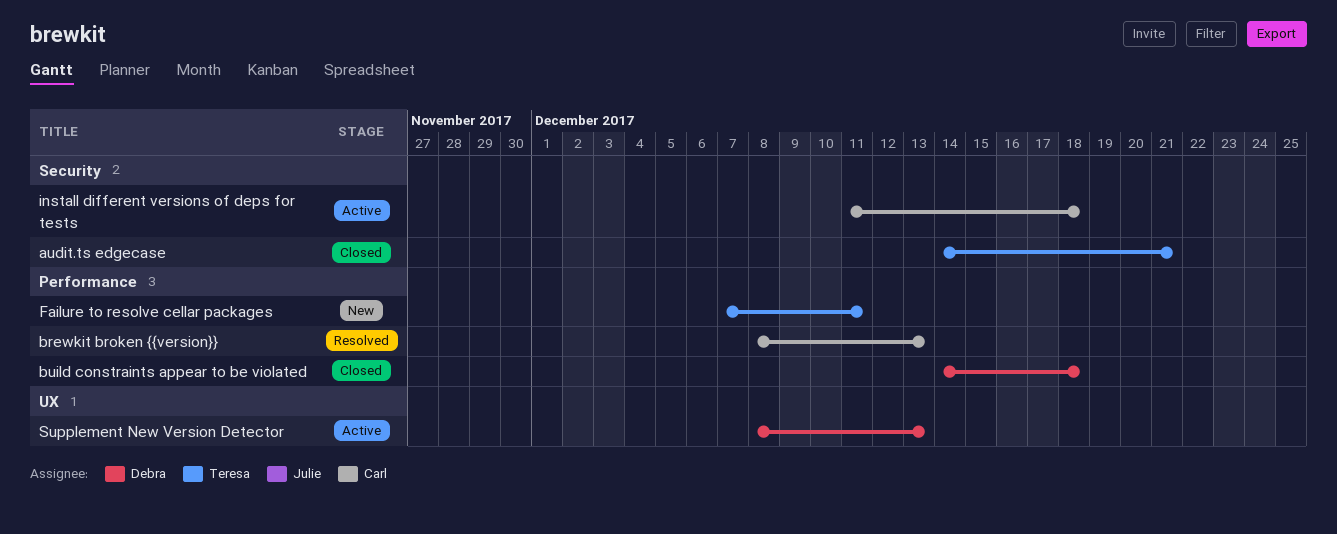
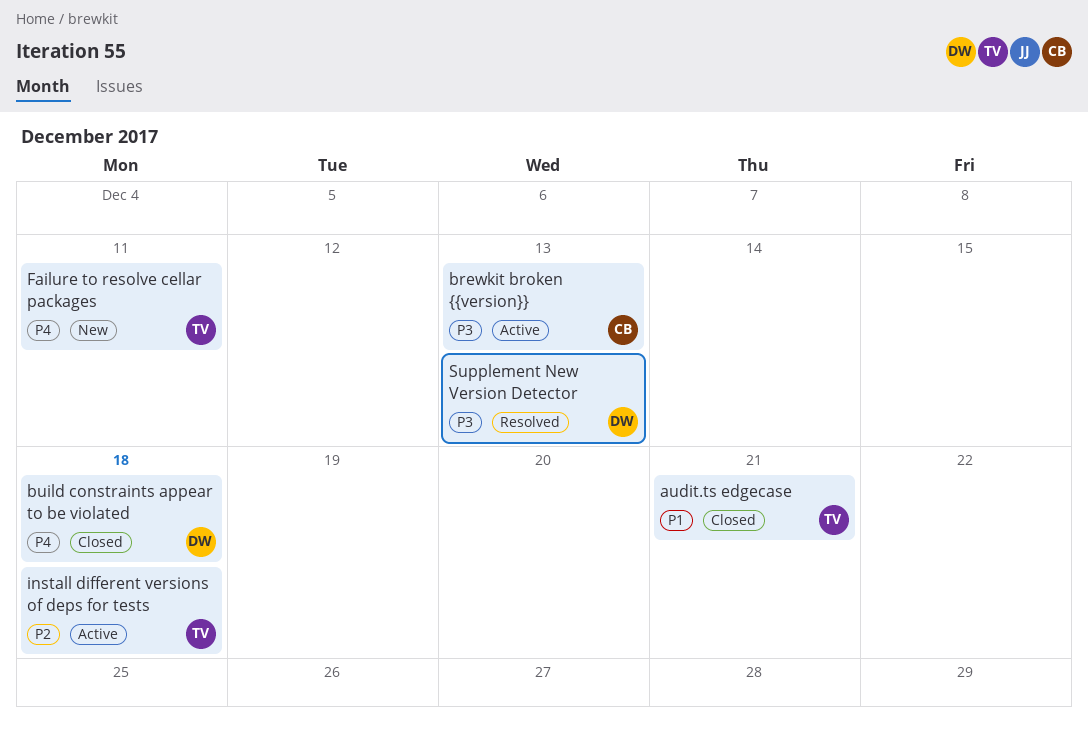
brewkit broken {{version}}, status: Resolved -> Active
install different versions of deps for tests, owner: Carl -> Teresa
Supplement New Version Detector, status: Active -> Resolved

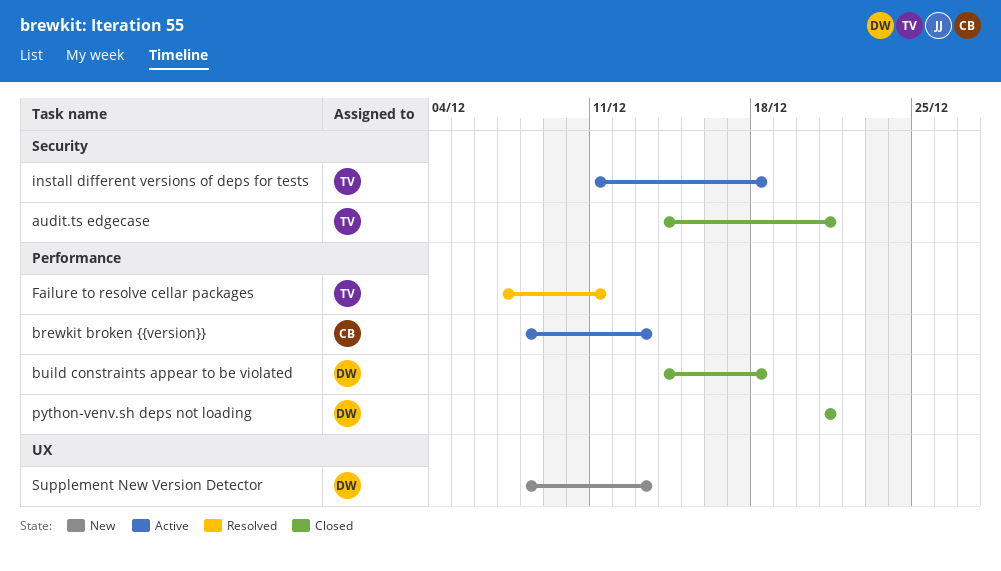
Failure to resolve cellar packages, status: New -> Resolved
python-venv.sh deps not loading: none -> present
Supplement New Version Detector, status: Resolved -> New

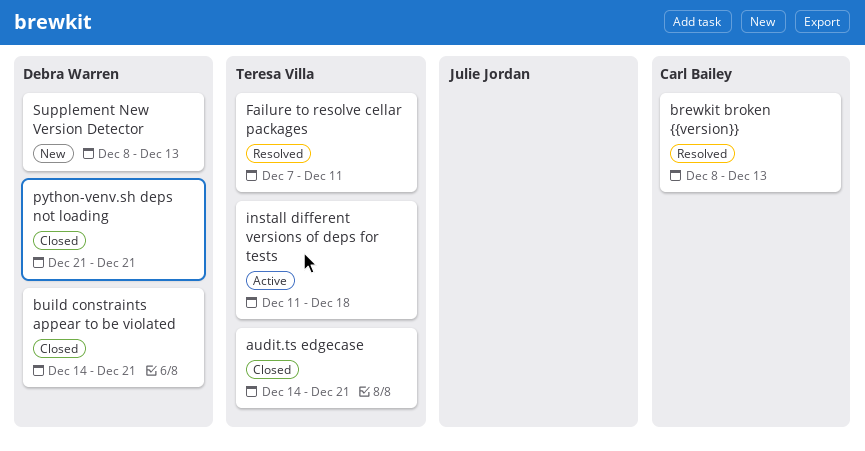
brewkit broken {{version}}, status: Active -> Resolved
build constraints appear to be violated, due: Dec 18 -> Dec 21

